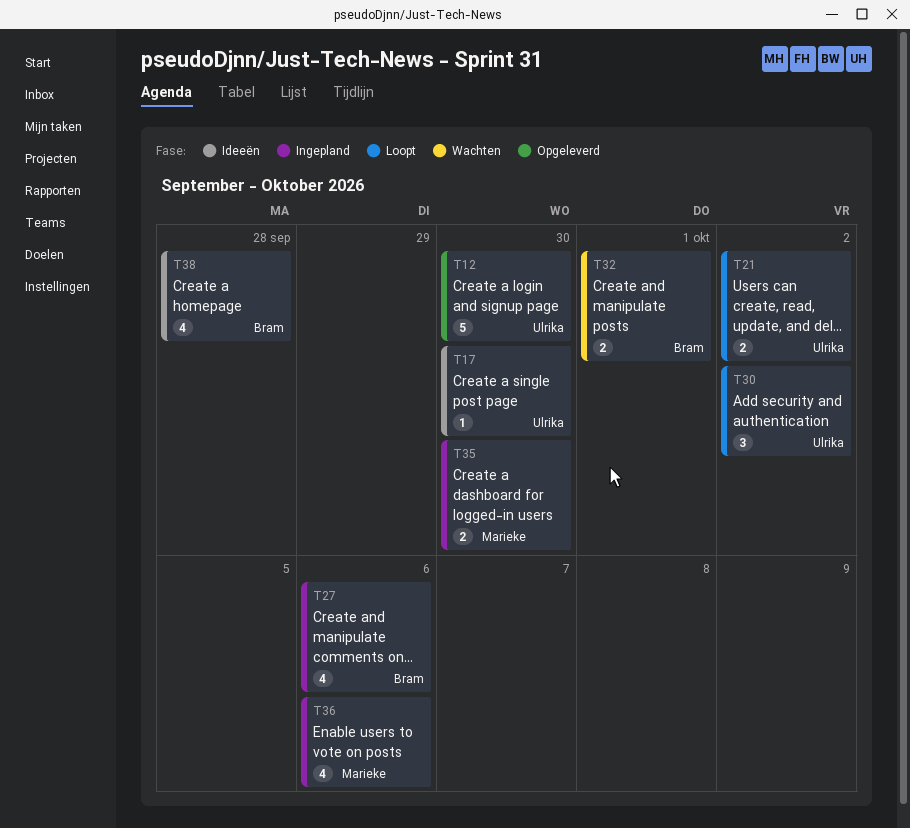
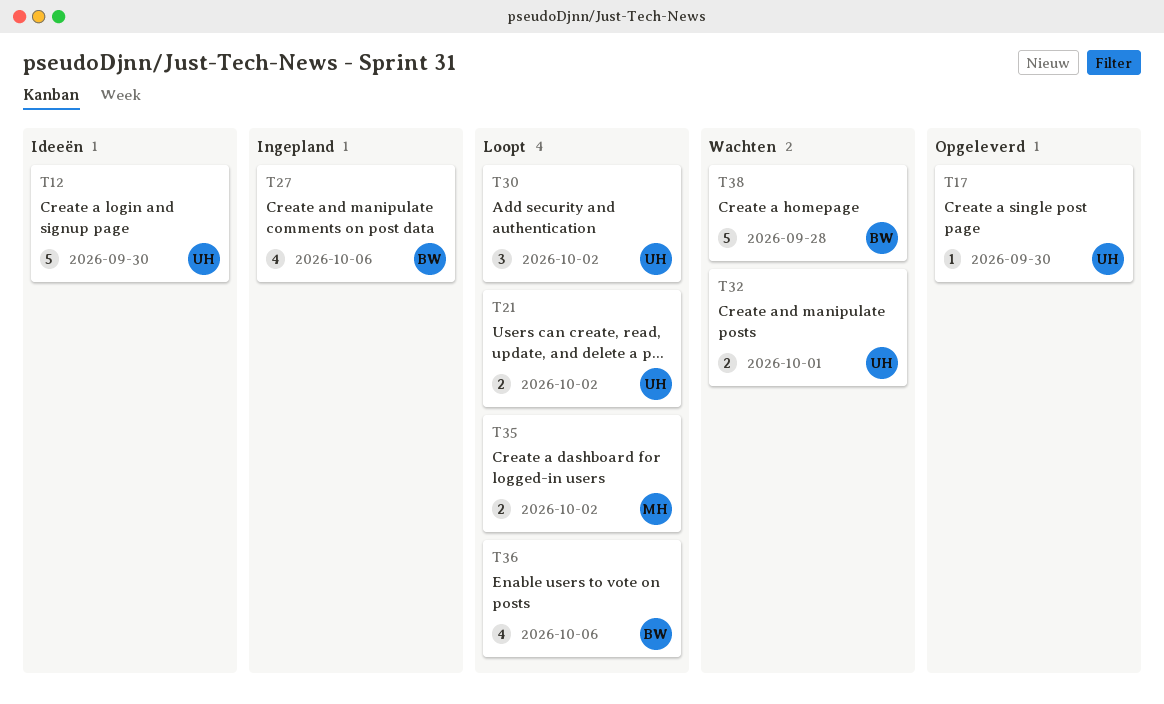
T12, status: Opgeleverd -> Ideeën
T17, status: Ideeën -> Opgeleverd
T32, owner: Bram -> Ulrika
T35, status: Ingepland -> Loopt
T35, due: Sep 30 -> Oct 2
T36, status: Ingepland -> Loopt
T36, owner: Marieke -> Bram
T38, status: Ideeën -> Wachten
T38, estimate: 4 -> 5

